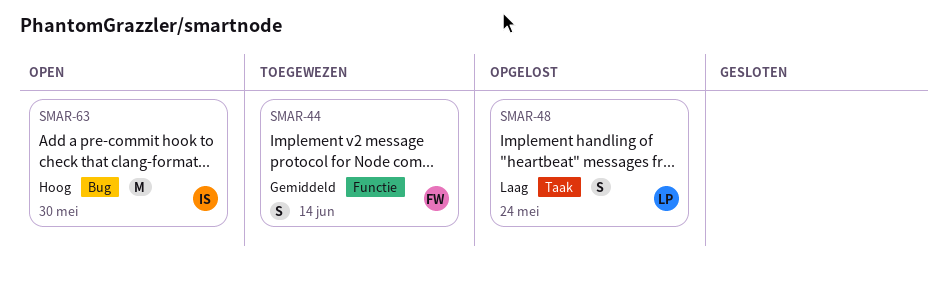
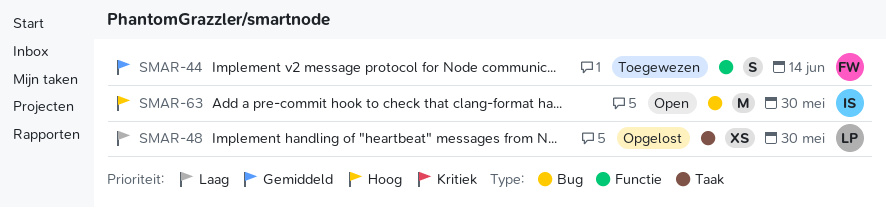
SMAR-48, estimate: S -> XS
SMAR-48, due: May 24 -> May 30

